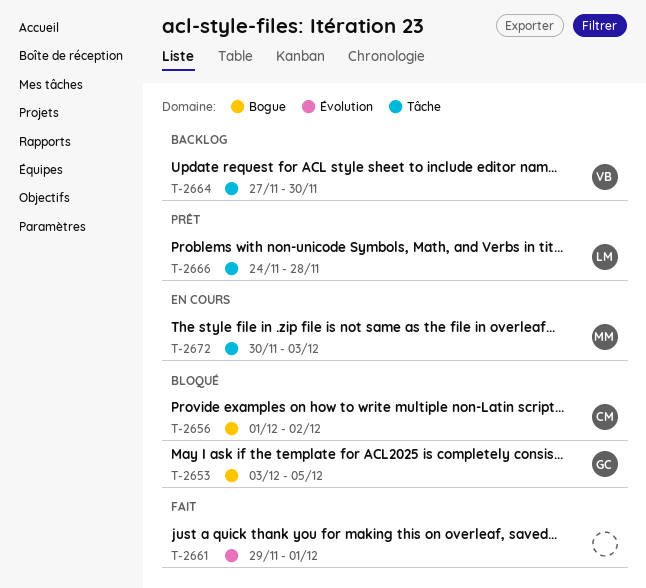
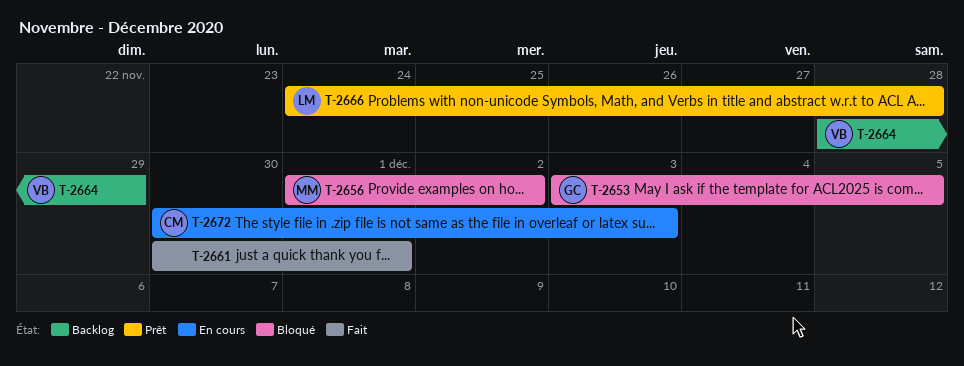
T-2656, owner: CM -> MM
T-2661, start: Nov 29 -> Nov 30
T-2664, start: Nov 27 -> Nov 28
T-2664, due: Nov 30 -> Nov 29
T-2672, owner: MM -> CM

